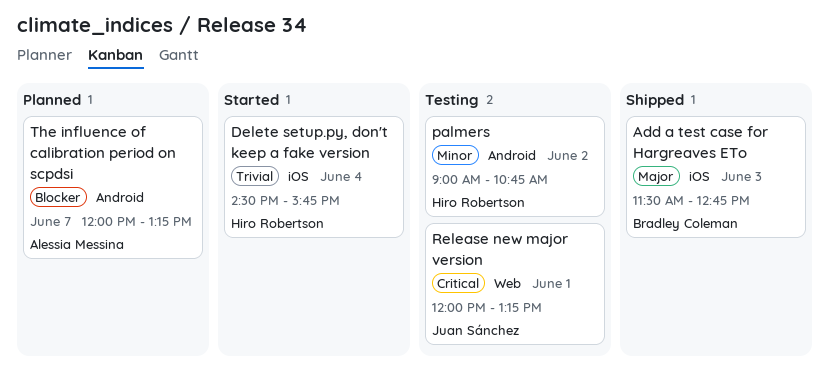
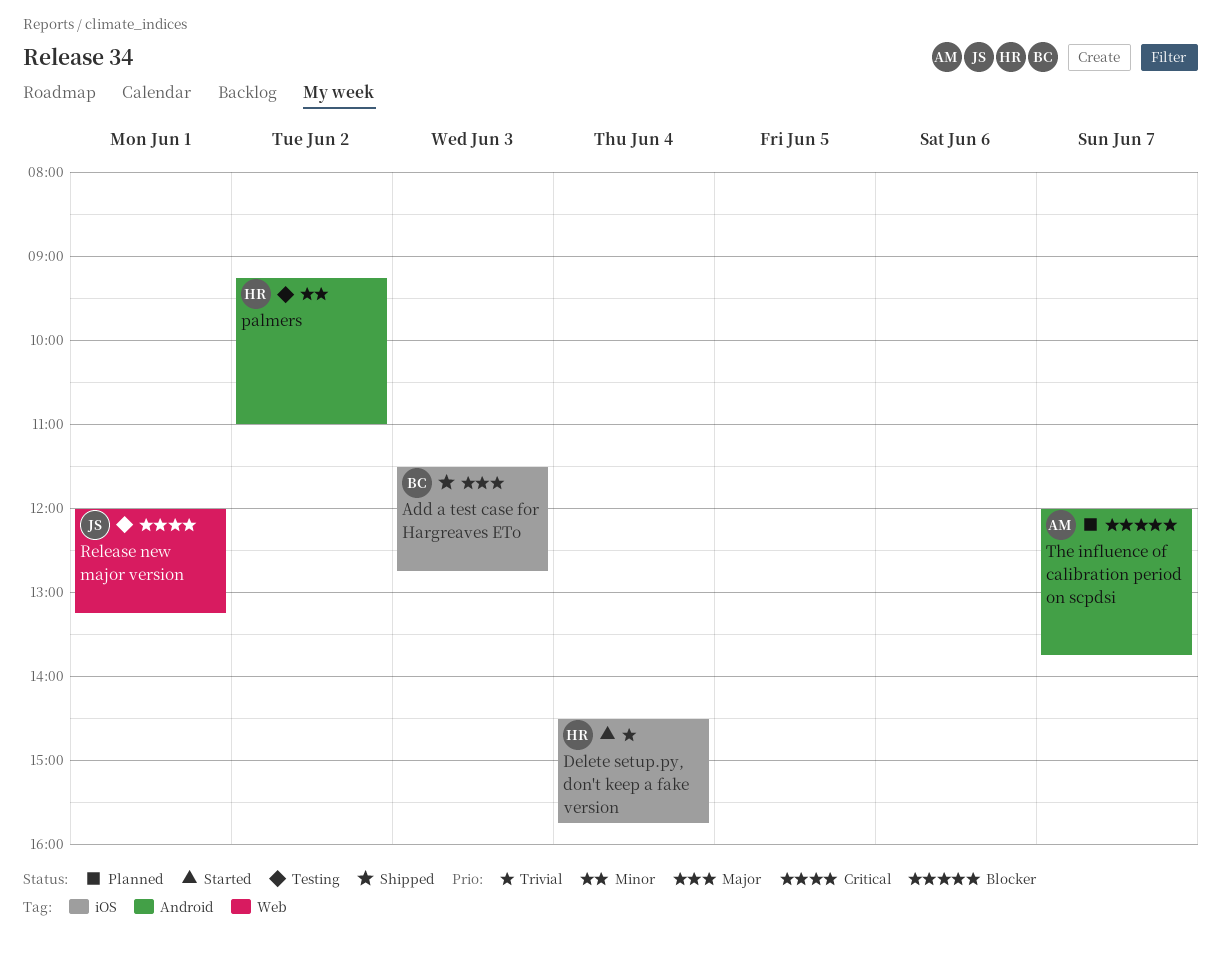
palmers, begins: 09:00 -> 09:15
palmers, ends: 10:45 -> 11:00
The influence of calibration period on scpdsi, ends: 13:15 -> 13:45

